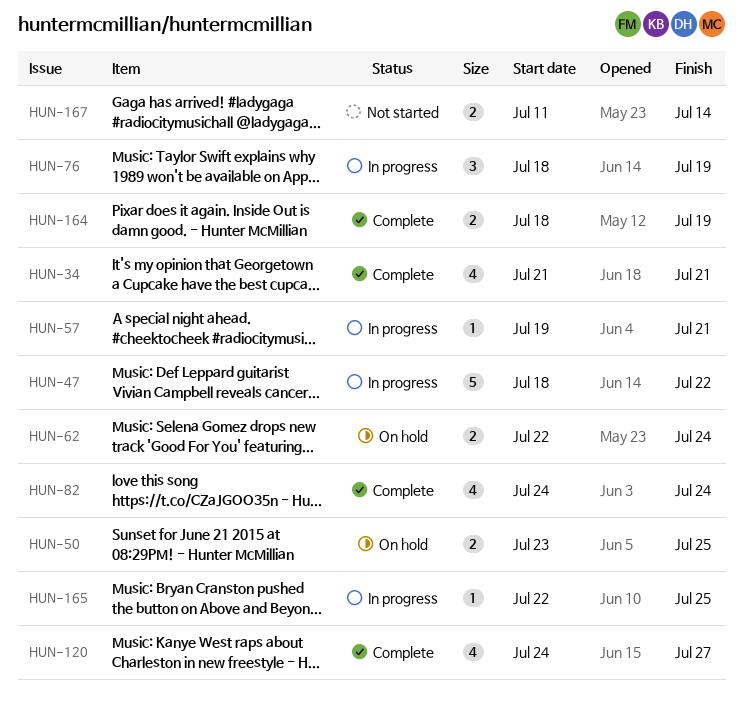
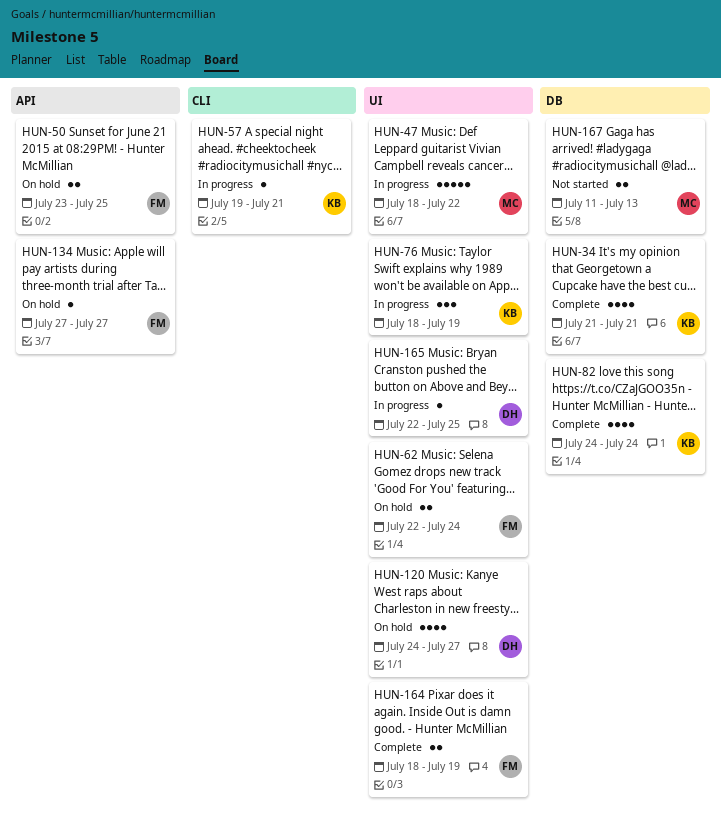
HUN-120, status: Complete -> On hold
HUN-134: none -> present
HUN-167, due: Jul 14 -> Jul 13

